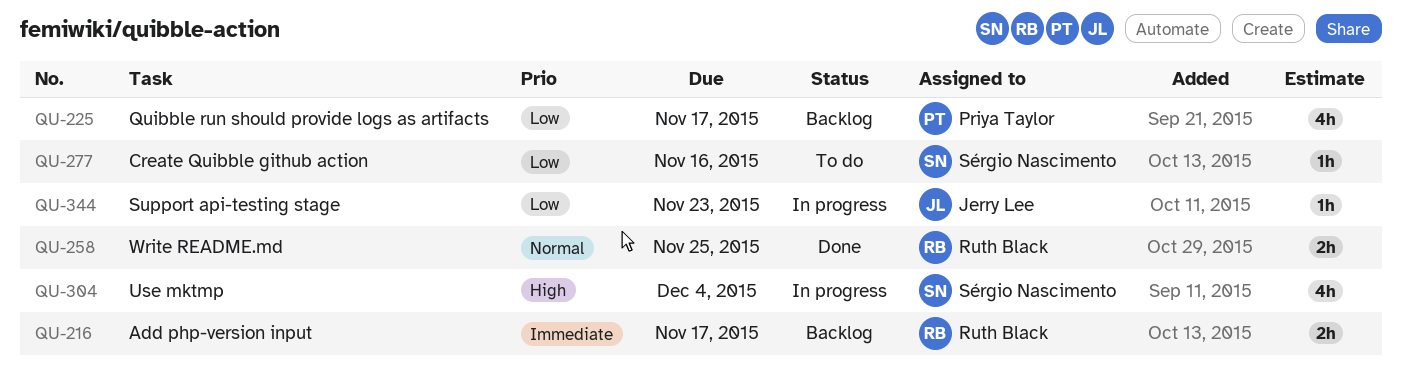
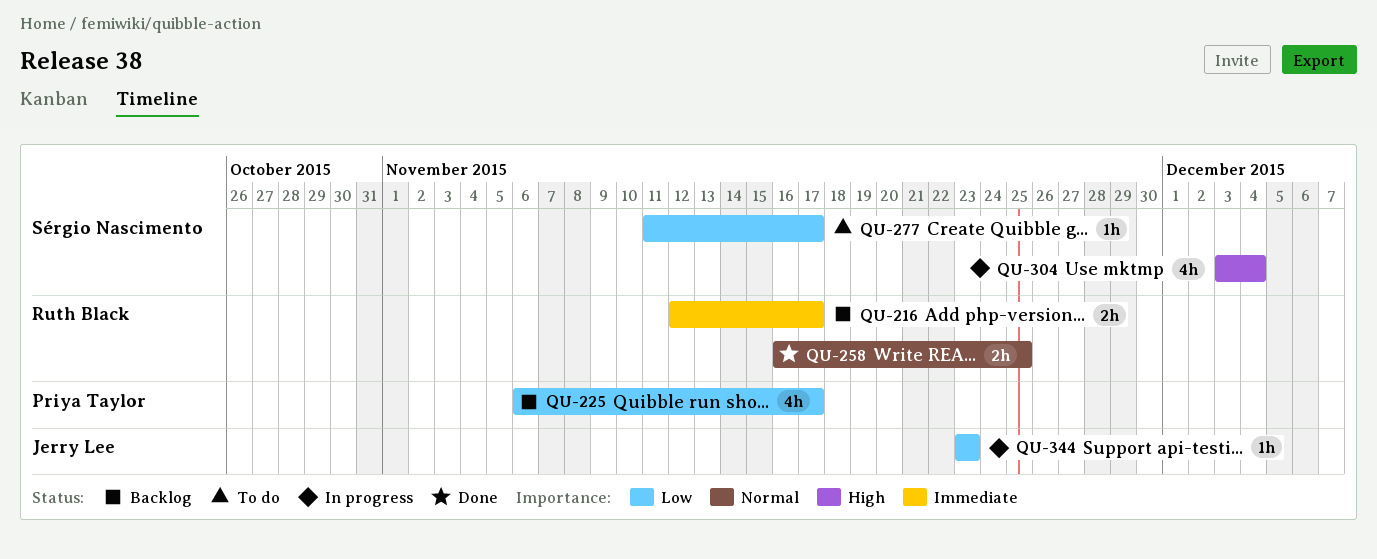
QU-277, due: Nov 16 -> Nov 17

